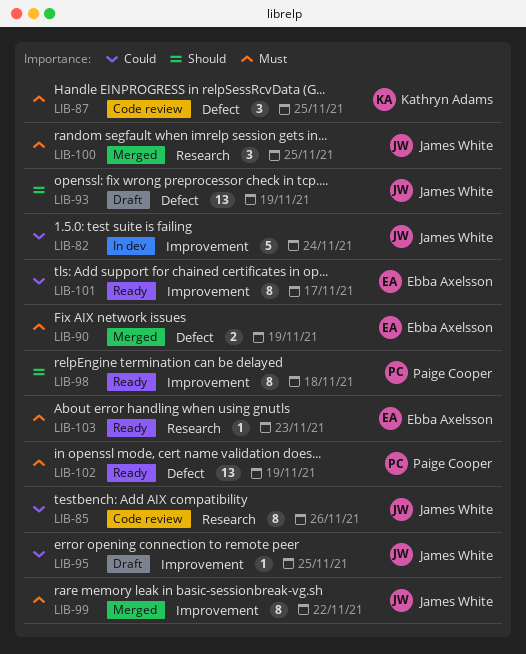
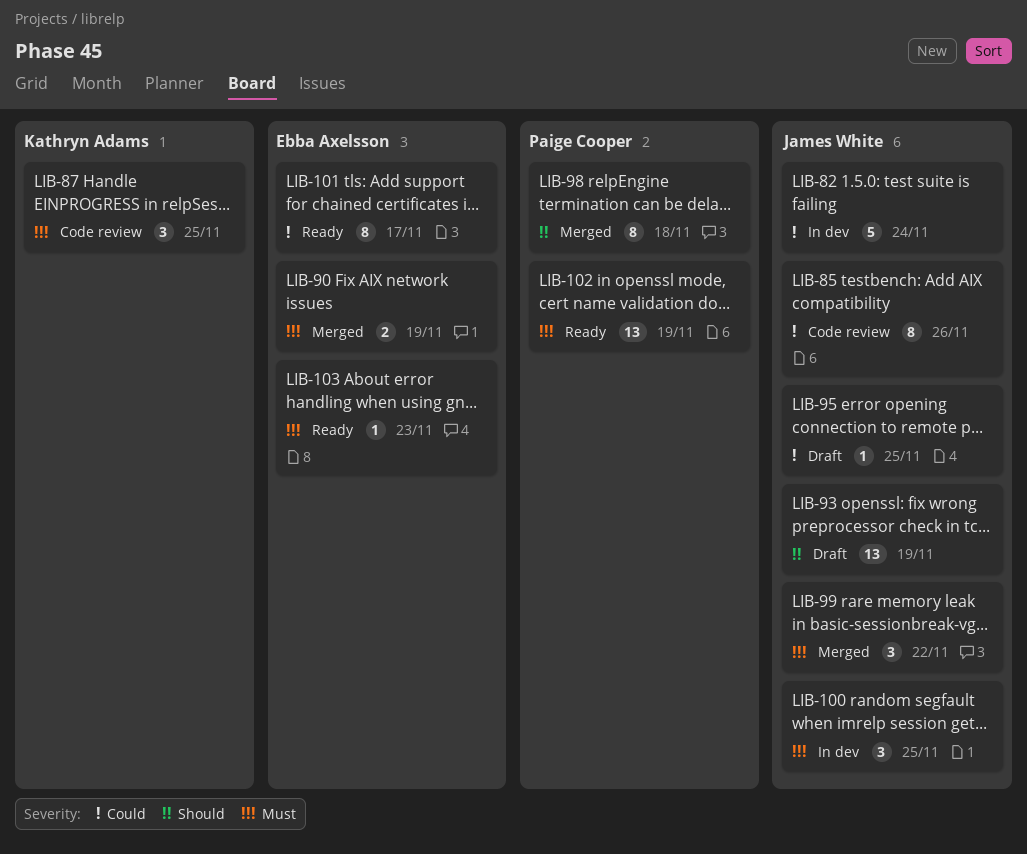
LIB-98, status: Ready -> Merged
LIB-99, estimate: 8 -> 3
LIB-100, status: Merged -> In dev

